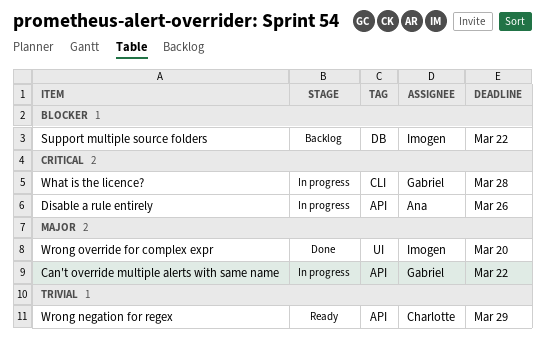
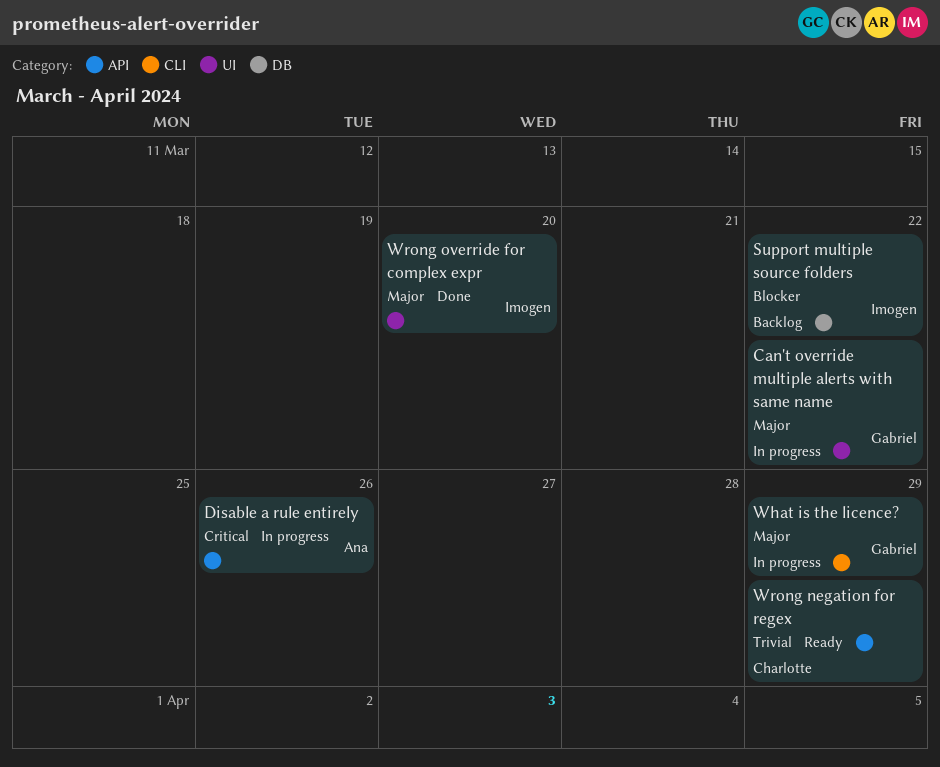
Can't override multiple alerts with same name, label: API -> UI
What is the licence?, priority: Critical -> Major
What is the licence?, due: Mar 28 -> Mar 29

